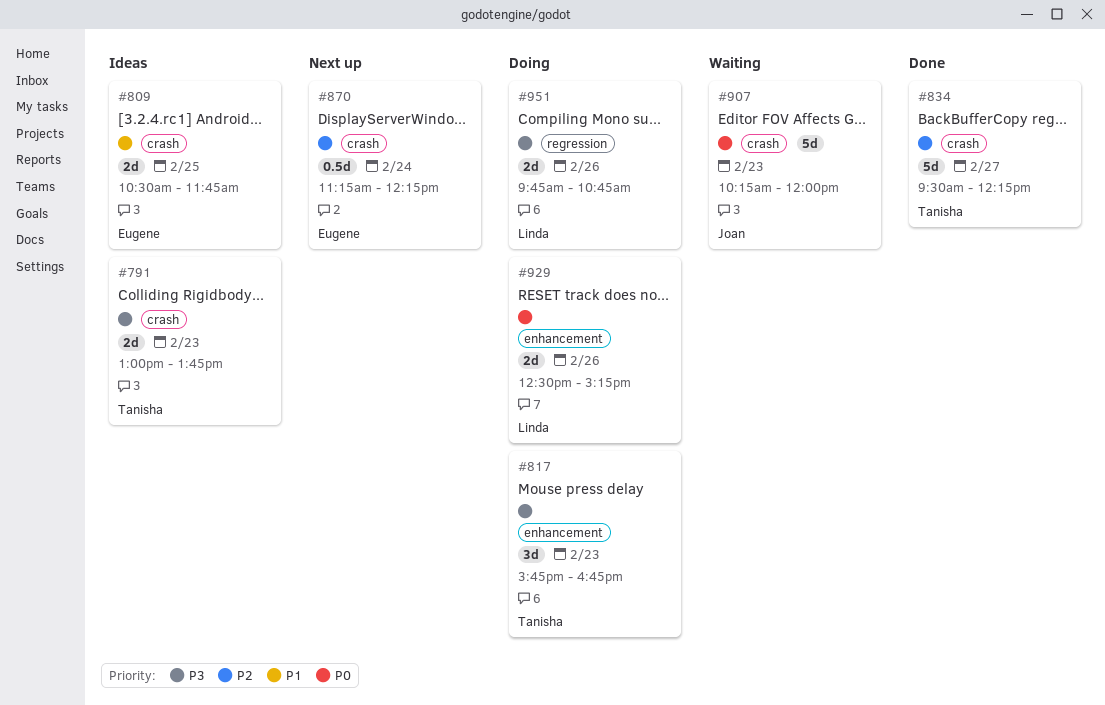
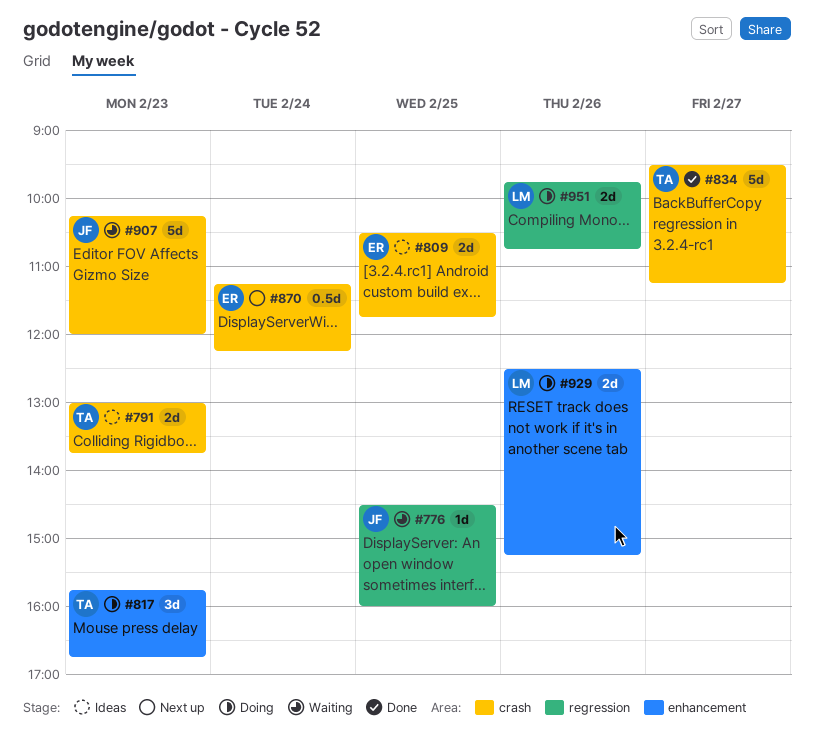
#776: none -> present
#834, ends: 12:15 -> 11:15

